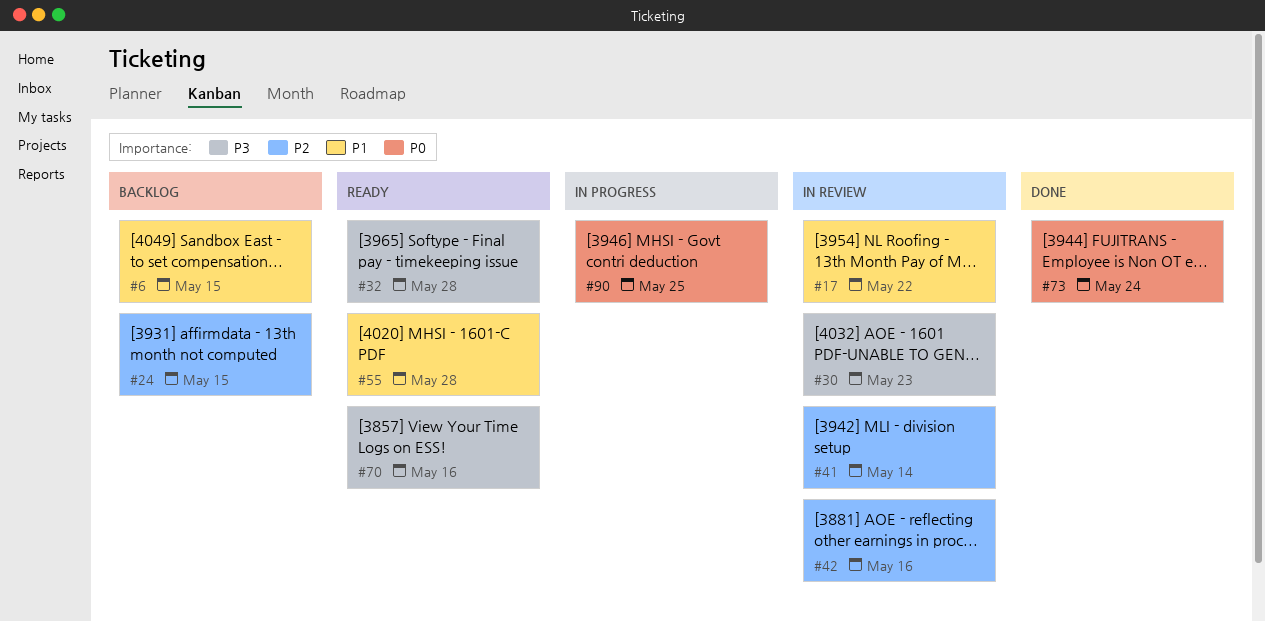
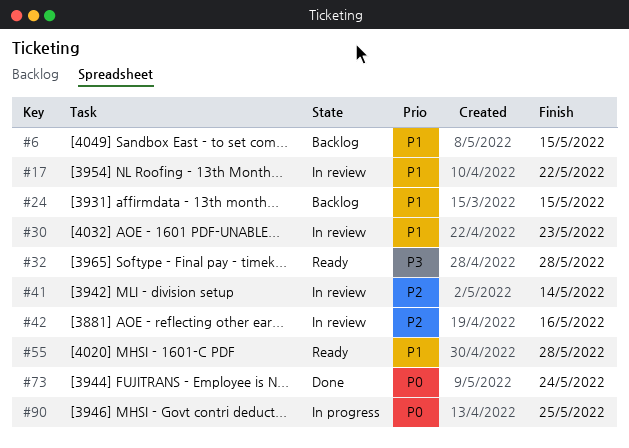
#24, priority: P2 -> P1
#30, priority: P3 -> P1
#70: present -> none

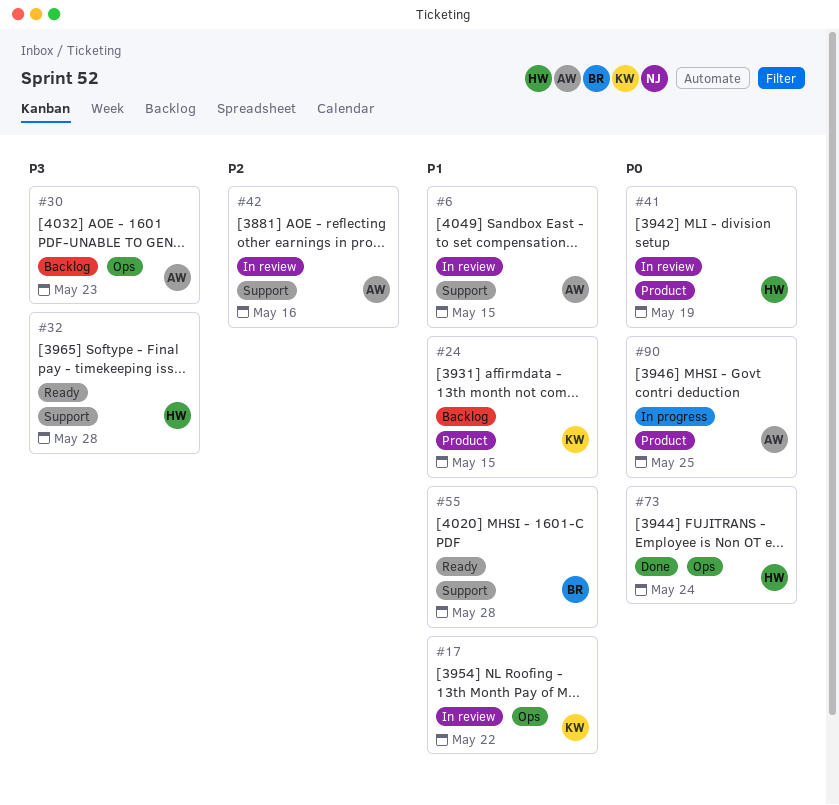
#6, status: Backlog -> In review
#30, status: In review -> Backlog
#30, priority: P1 -> P3
#41, priority: P2 -> P0
#41, due: May 14 -> May 19

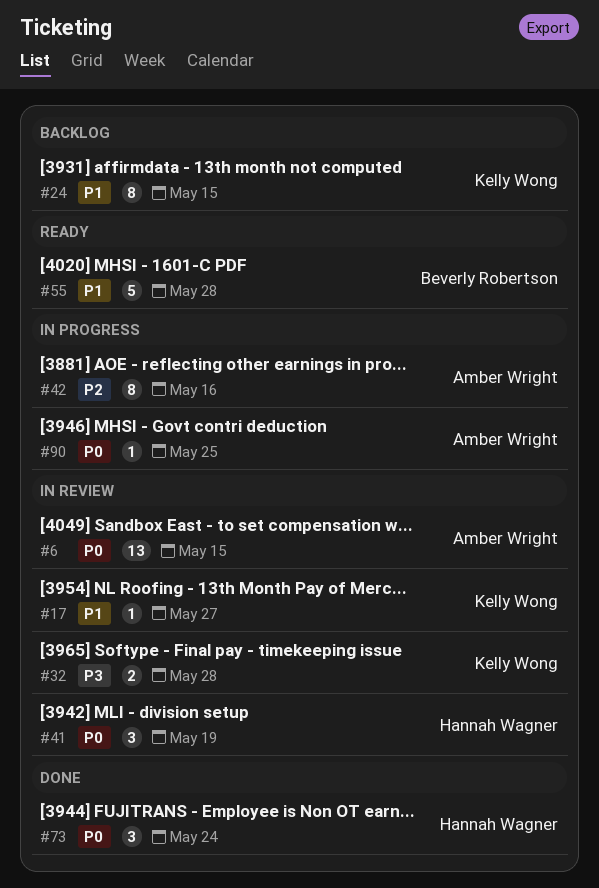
#6, priority: P1 -> P0
#17, due: May 22 -> May 27
#30: present -> none
#32, status: Ready -> In review
#32, owner: Hannah Wagner -> Kelly Wong
#42, status: In review -> In progress

